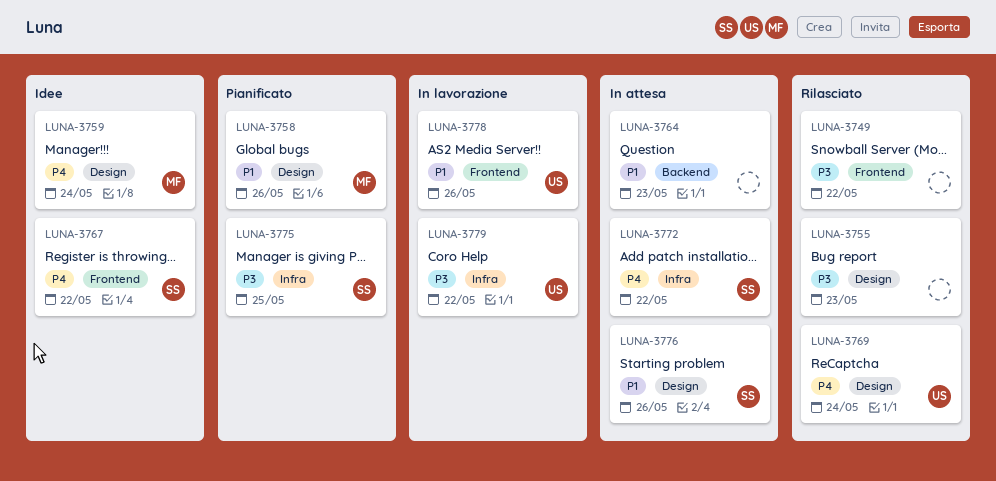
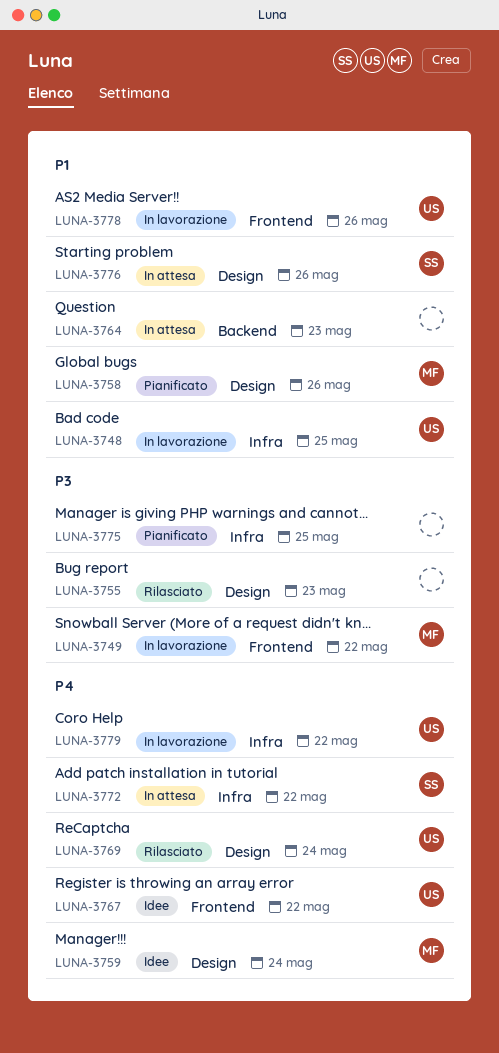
LUNA-3748: none -> present
LUNA-3749, status: Rilasciato -> In lavorazione
LUNA-3749, owner: none -> MF
LUNA-3767, owner: SS -> US
LUNA-3775, owner: SS -> none
LUNA-3779, priority: P3 -> P4

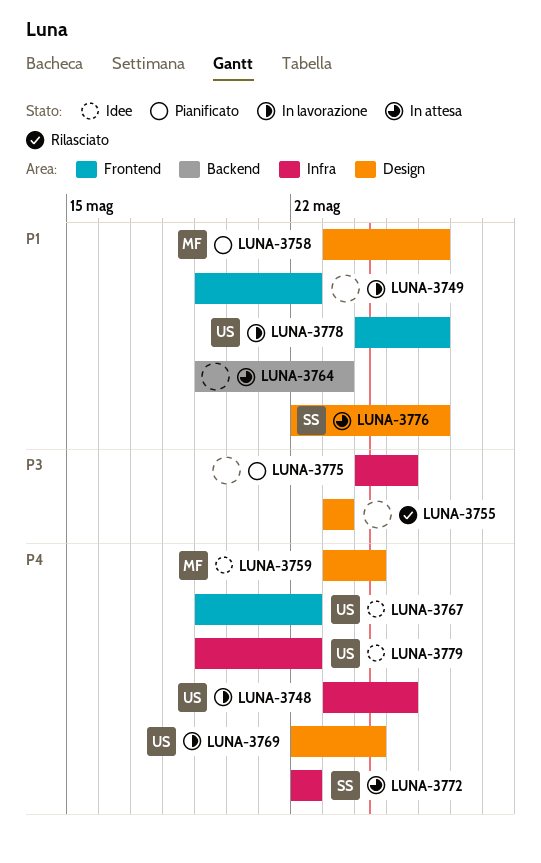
LUNA-3748, priority: P1 -> P4
LUNA-3749, owner: MF -> none
LUNA-3749, priority: P3 -> P1
LUNA-3769, status: Rilasciato -> In lavorazione
LUNA-3779, status: In lavorazione -> Idee

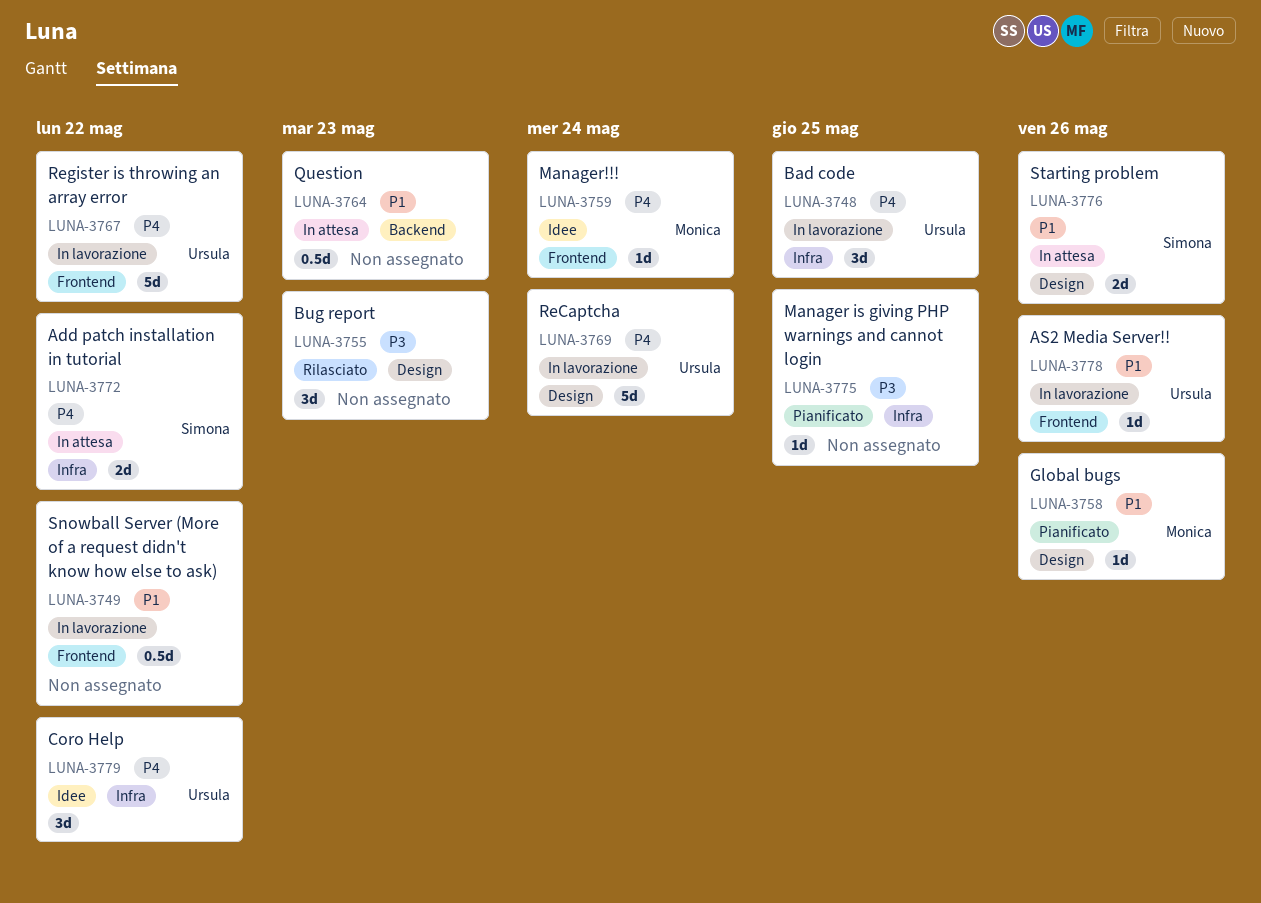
LUNA-3759, label: Design -> Frontend
LUNA-3767, status: Idee -> In lavorazione

